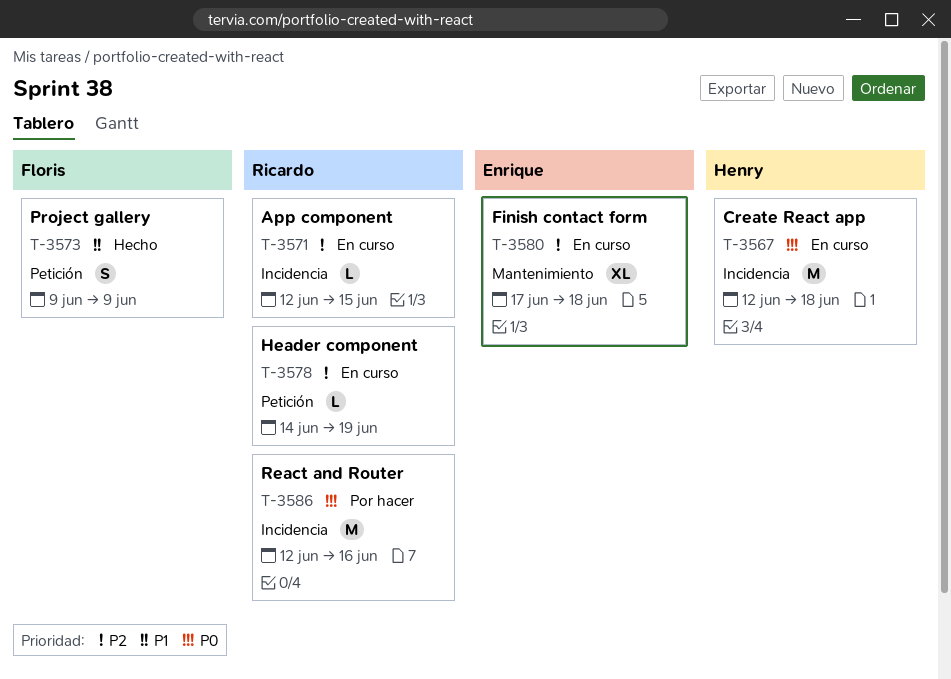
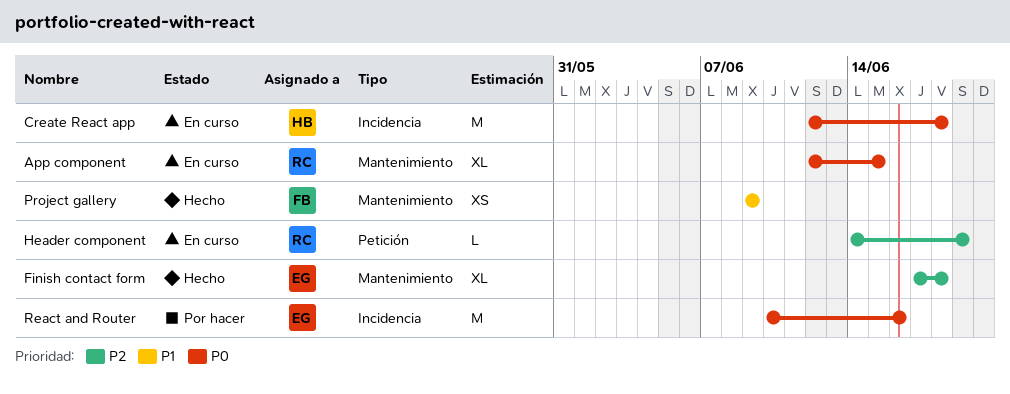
App component, priority: P2 -> P0
App component, label: Incidencia -> Mantenimiento
App component, estimate: L -> XL
Finish contact form, status: En curso -> Hecho
Project gallery, label: Petición -> Mantenimiento
Project gallery, estimate: S -> XS
React and Router, owner: Ricardo -> Enrique
React and Router, start: Jun 12 -> Jun 10

